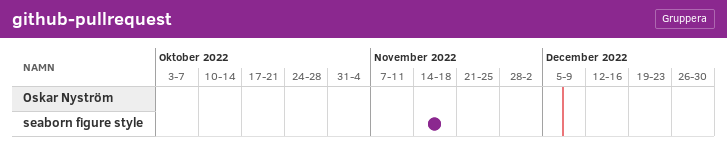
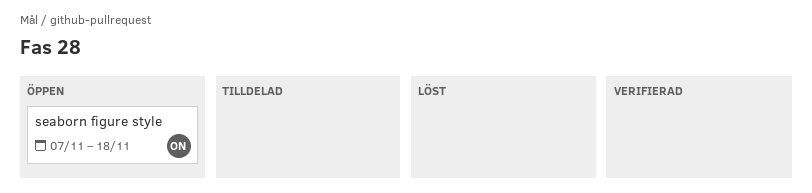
seaborn figure style, start: Nov 14 -> Nov 7

